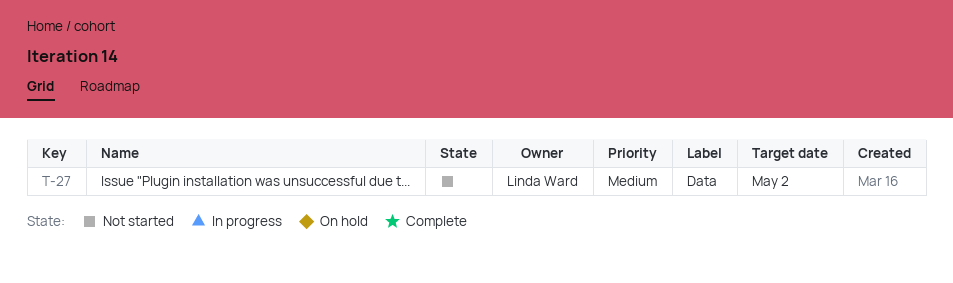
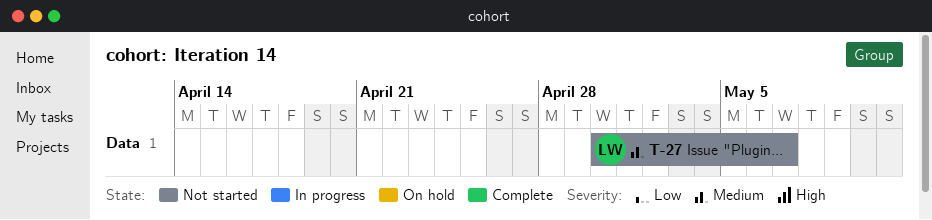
T-27, due: May 2 -> May 7

